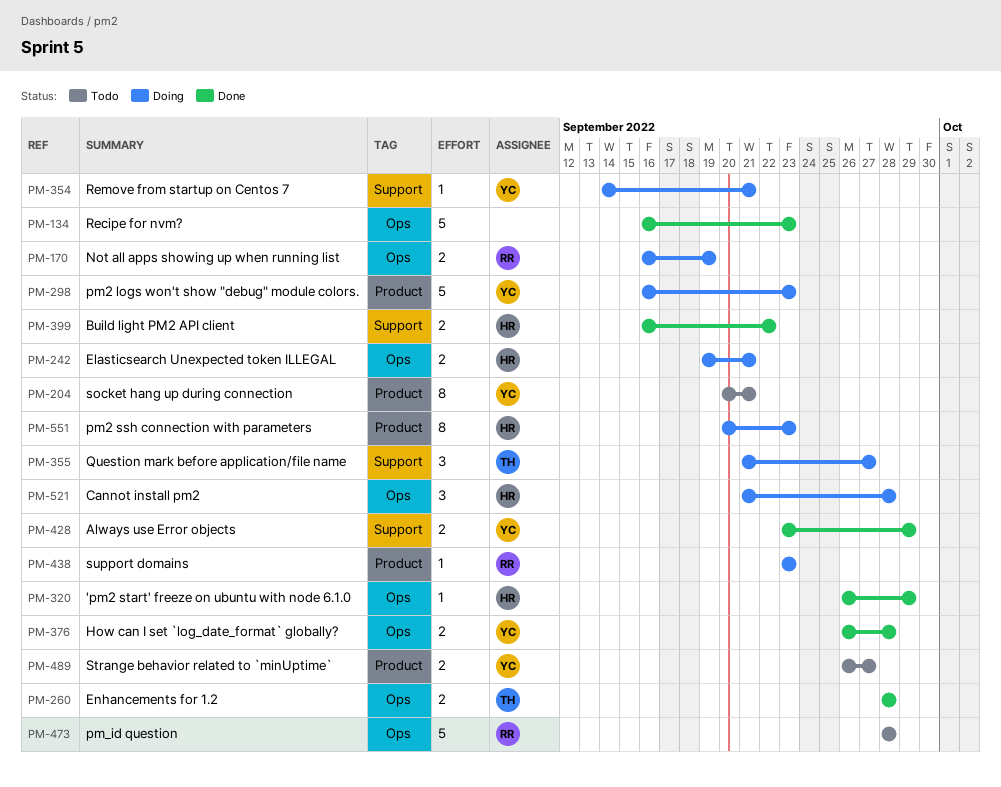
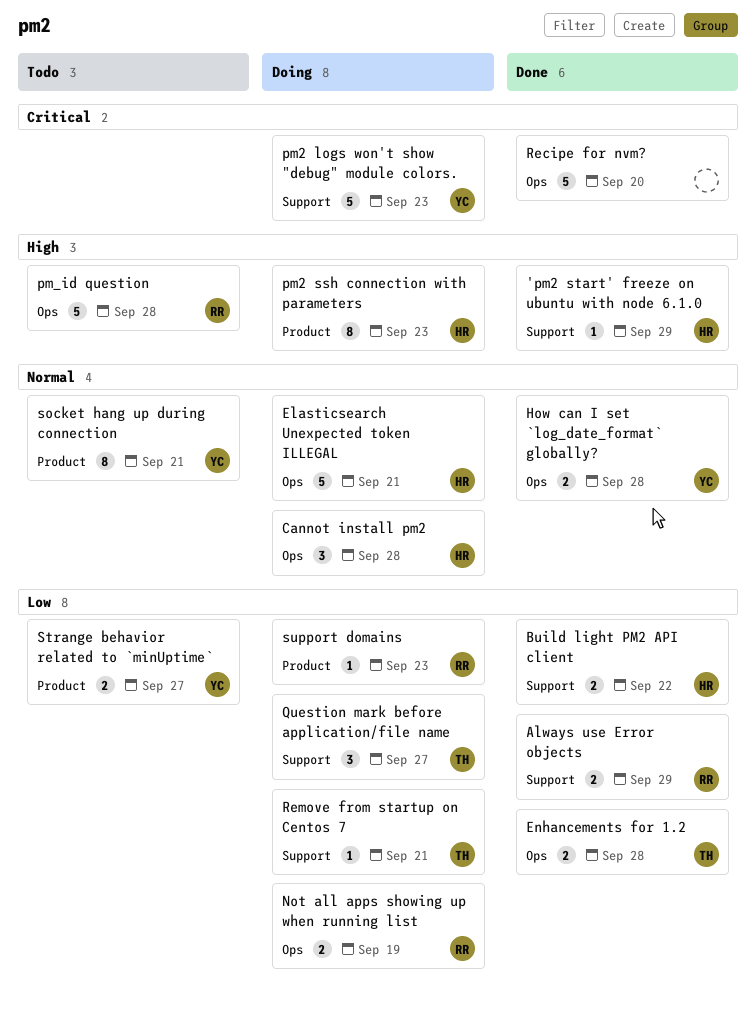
'pm2 start' freeze on ubuntu with node 6.1.0, label: Ops -> Support
Always use Error objects, owner: YC -> RR
Elasticsearch Unexpected token ILLEGAL, estimate: 2 -> 5
pm2 logs won't show "debug" module colors., label: Product -> Support
Recipe for nvm?, due: Sep 23 -> Sep 20
Remove from startup on Centos 7, owner: YC -> TH

